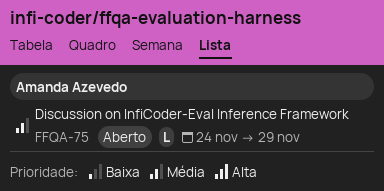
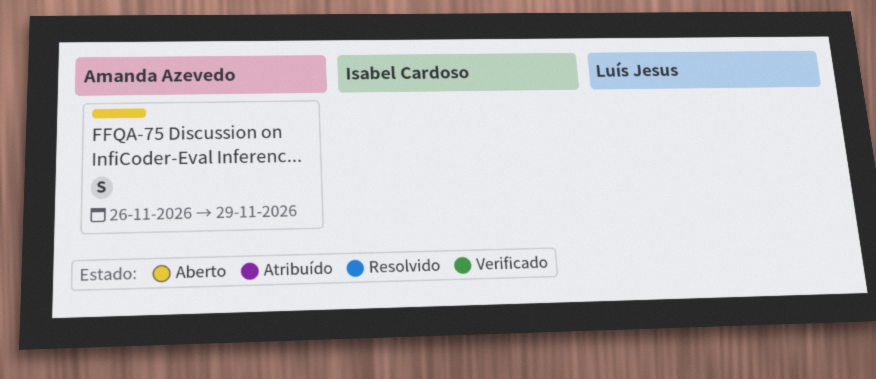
FFQA-75, estimate: L -> S
FFQA-75, start: Nov 24 -> Nov 26

